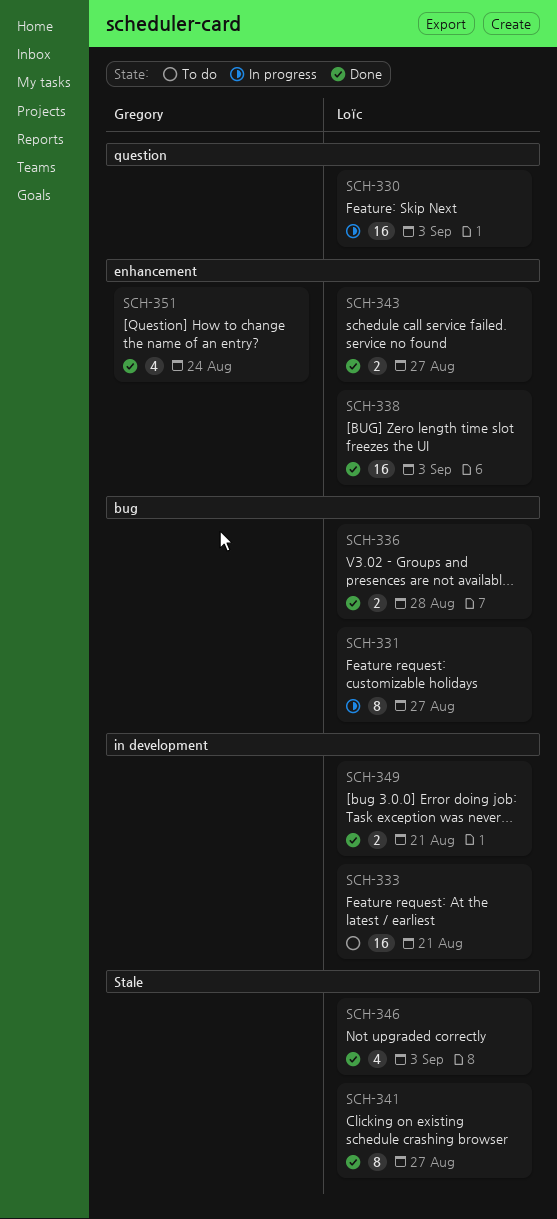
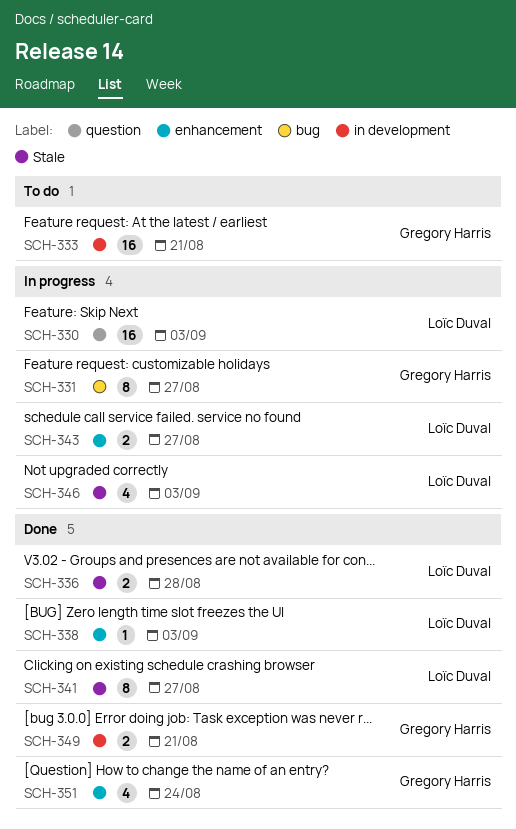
SCH-331, owner: Loïc Duval -> Gregory Harris
SCH-333, owner: Loïc Duval -> Gregory Harris
SCH-336, label: bug -> Stale
SCH-338, estimate: 16 -> 1
SCH-343, status: Done -> In progress
SCH-346, status: Done -> In progress
SCH-349, owner: Loïc Duval -> Gregory Harris

